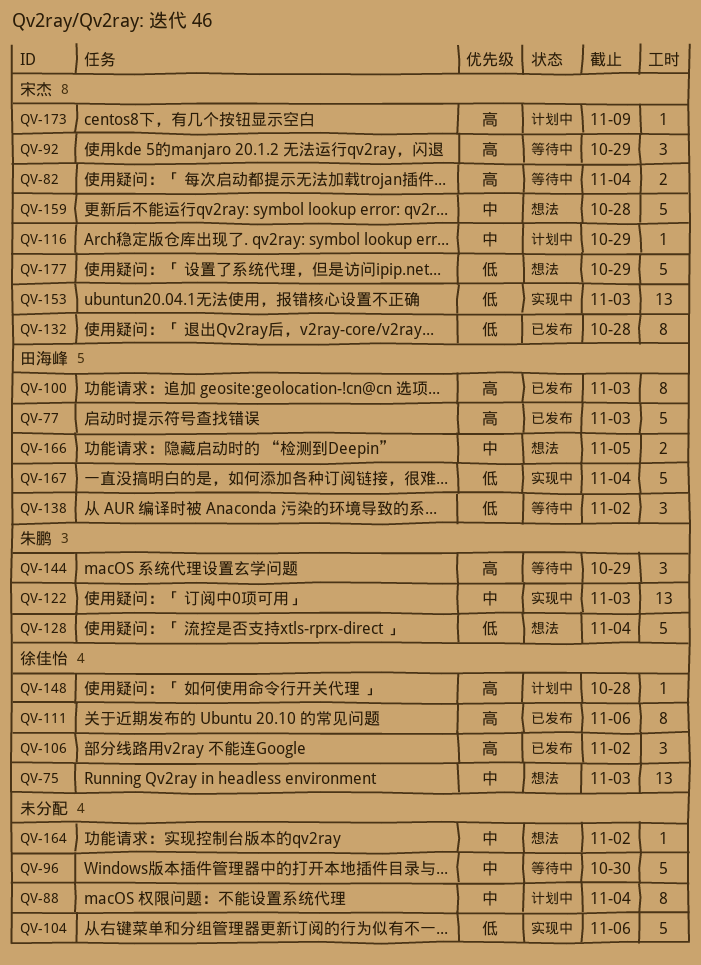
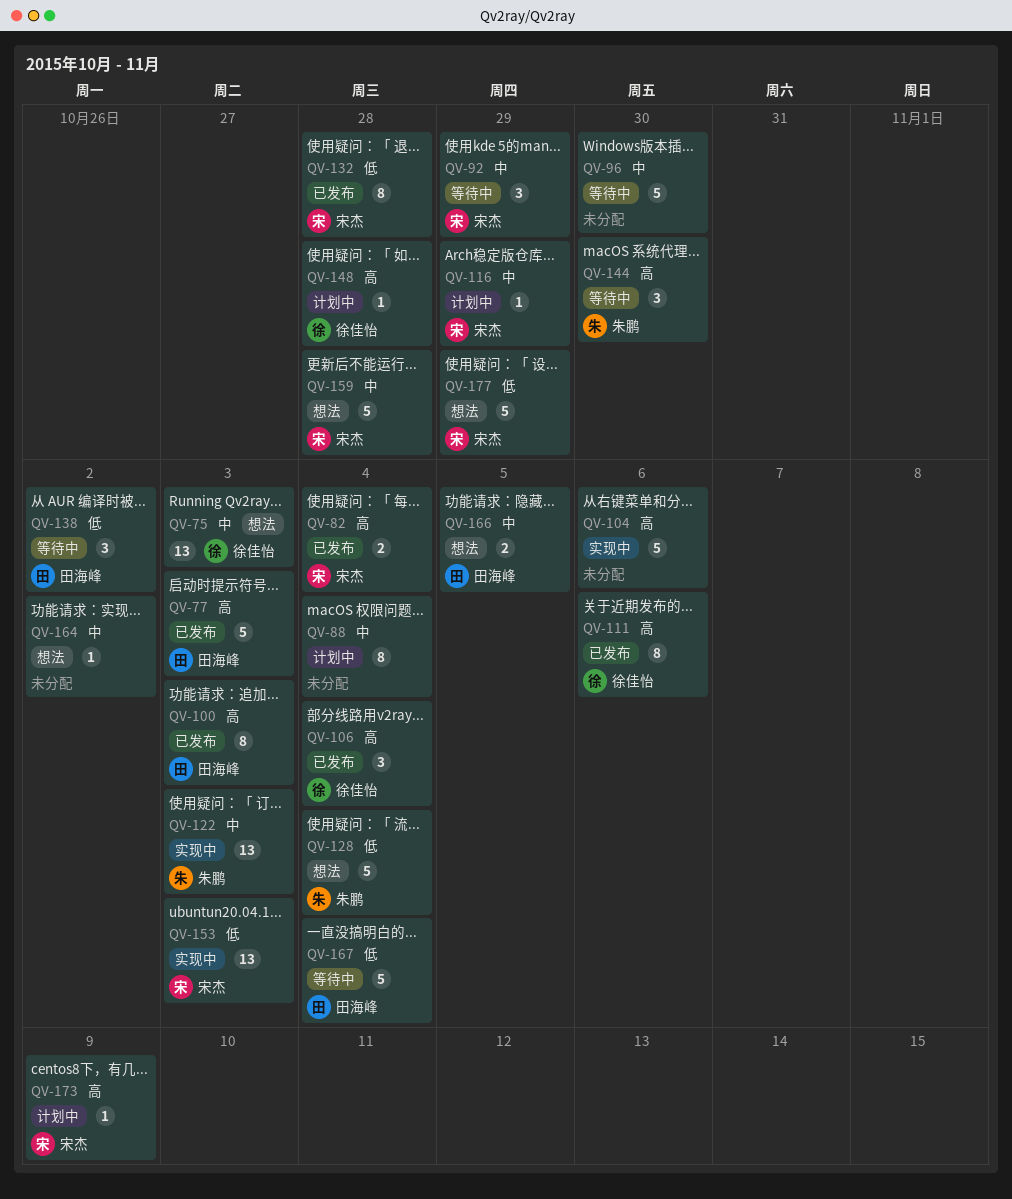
QV-82, status: 等待中 -> 已发布
QV-92, priority: 高 -> 中
QV-104, priority: 低 -> 高
QV-106, due: Nov 2 -> Nov 4
QV-144, due: Oct 29 -> Oct 30
QV-167, status: 实现中 -> 等待中

